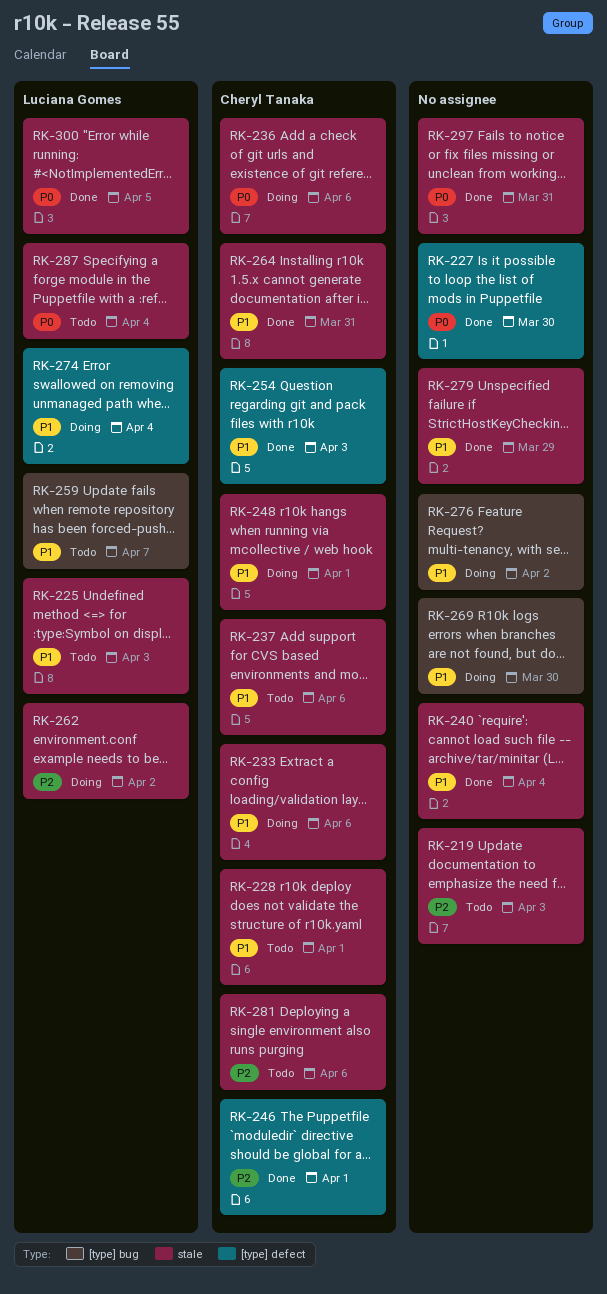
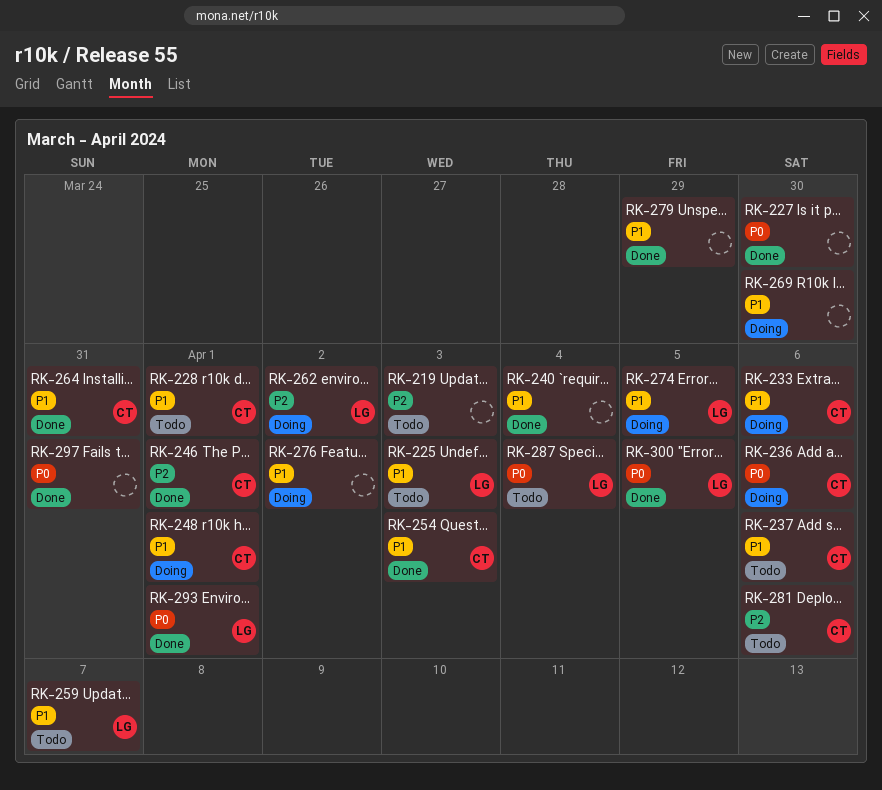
RK-274, due: Apr 4 -> Apr 5
RK-293: none -> present

